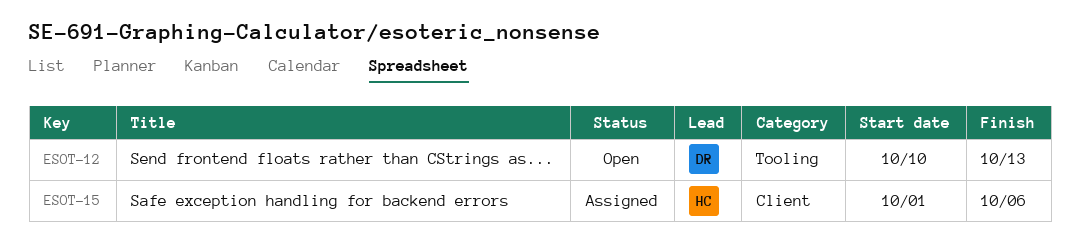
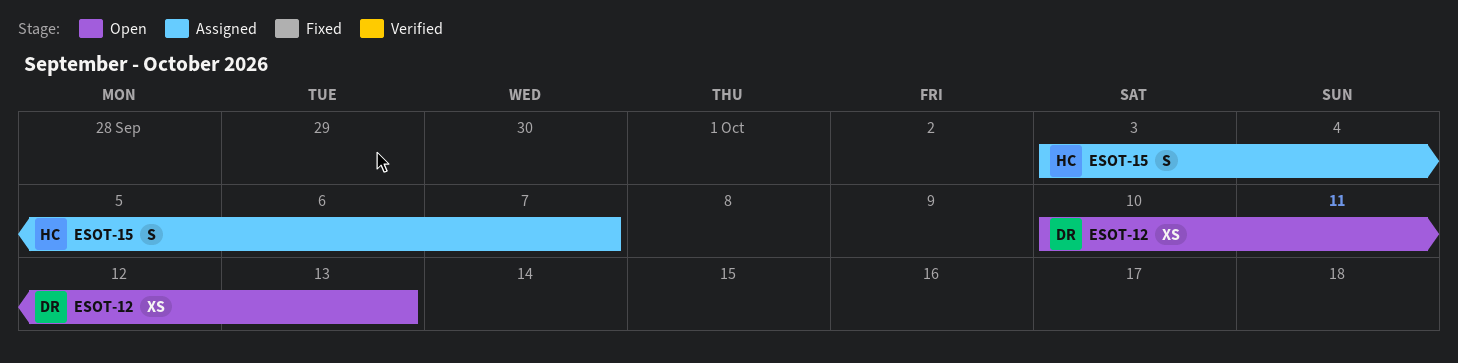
ESOT-15, start: Oct 1 -> Oct 3
ESOT-15, due: Oct 6 -> Oct 7

